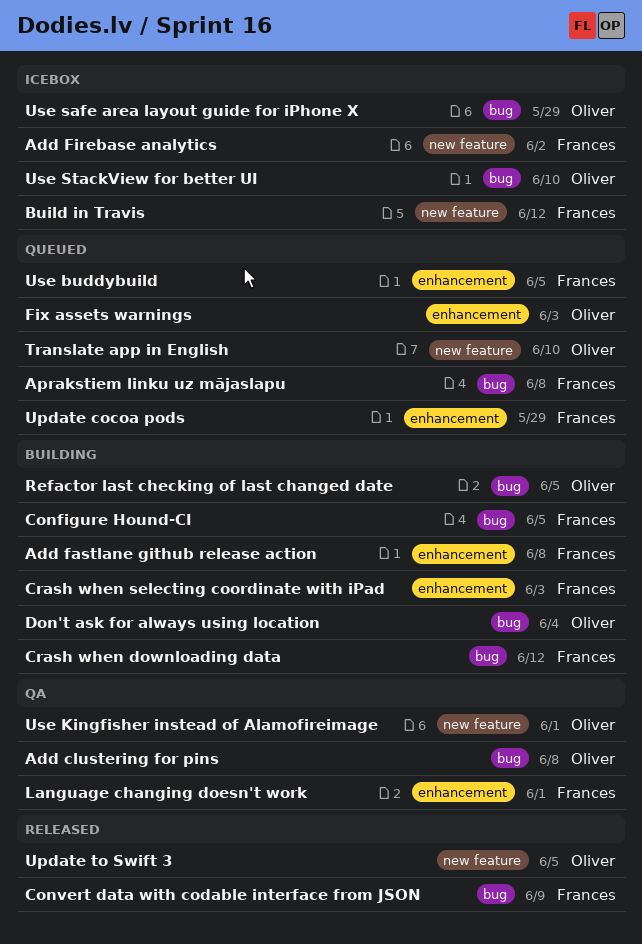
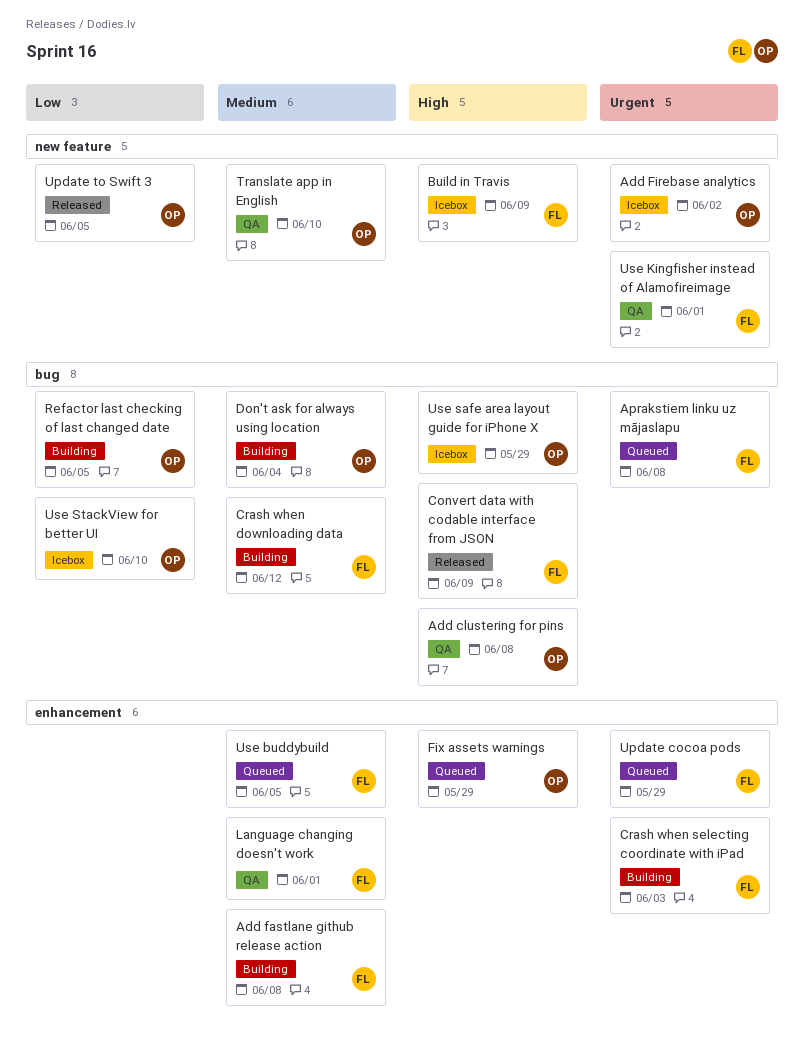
Add Firebase analytics, owner: Frances -> Oliver
Build in Travis, due: Jun 12 -> Jun 9
Configure Hound-CI: present -> none
Fix assets warnings, due: Jun 3 -> May 29
Translate app in English, status: Queued -> QA
Use Kingfisher instead of Alamofireimage, owner: Oliver -> Frances

